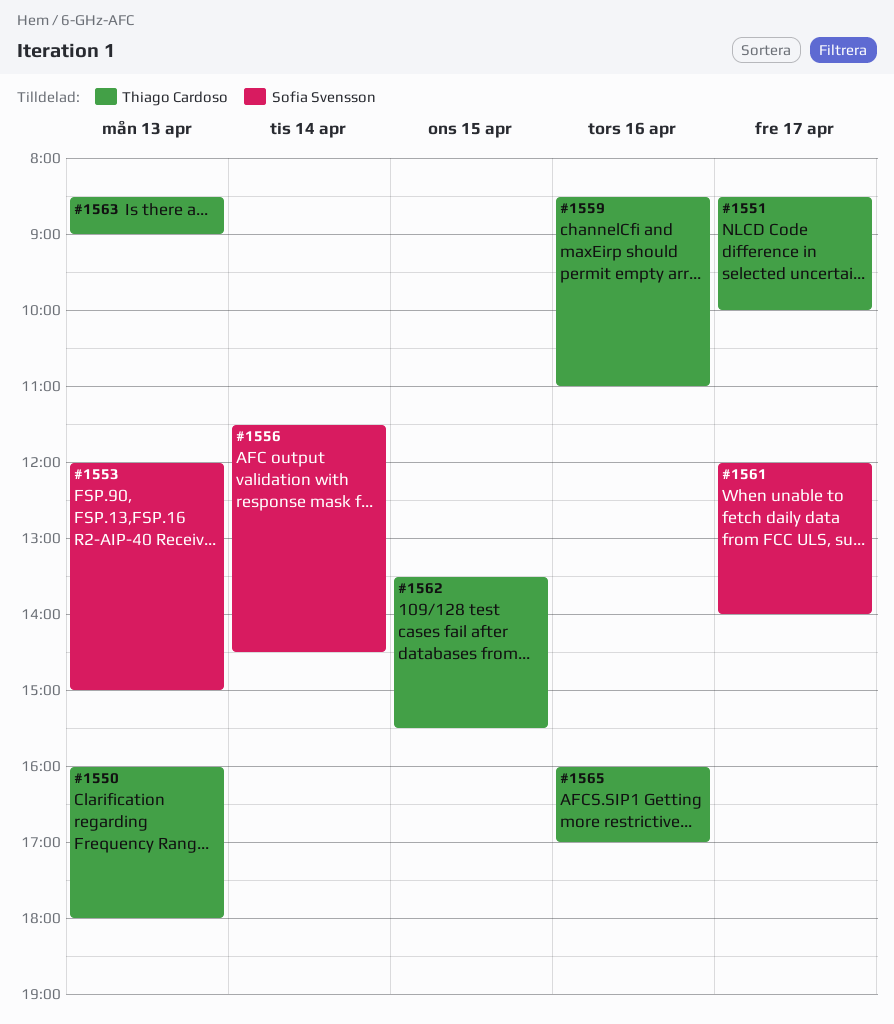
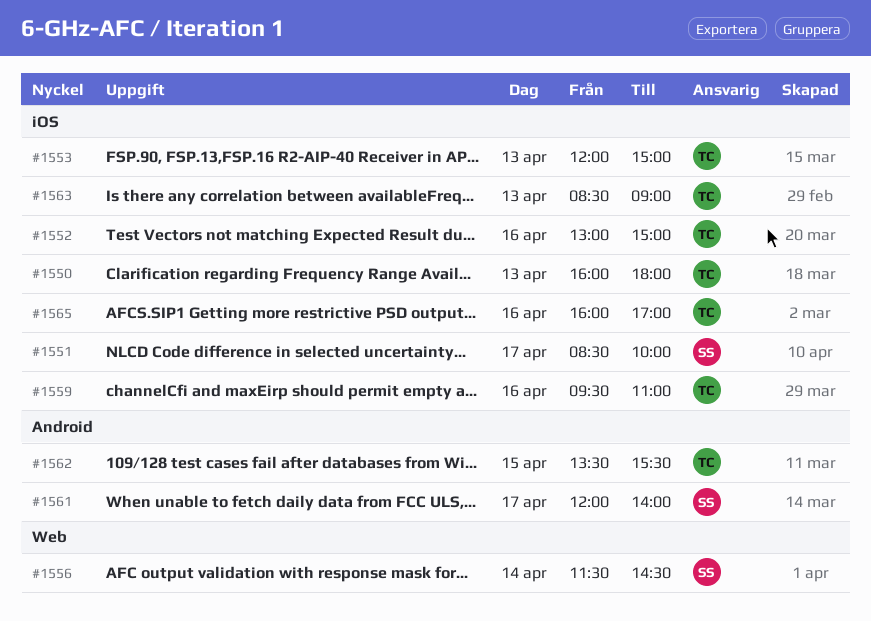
#1551, owner: Thiago Cardoso -> Sofia Svensson
#1552: none -> present
#1553, owner: Sofia Svensson -> Thiago Cardoso
#1559, begins: 08:30 -> 09:30

